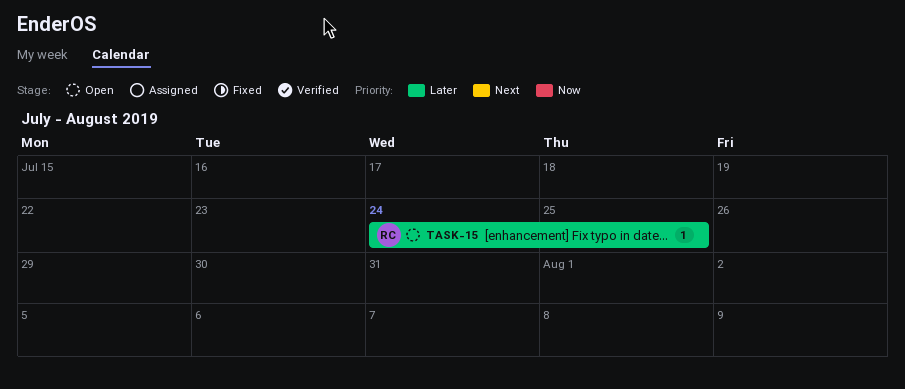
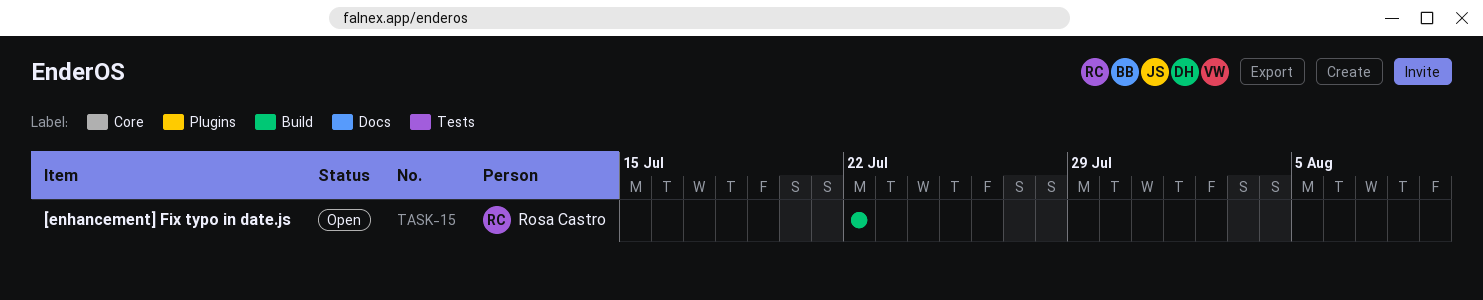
TASK-15, start: Jul 24 -> Jul 22
TASK-15, due: Jul 25 -> Jul 22

